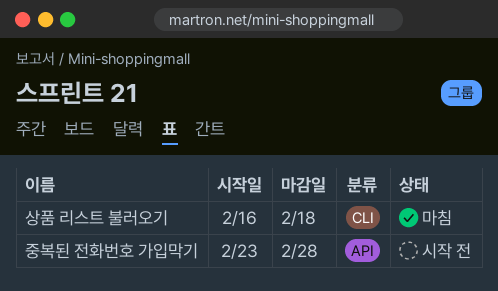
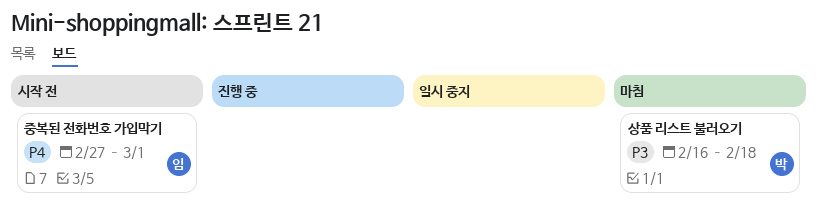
중복된 전화번호 가입막기, start: Feb 23 -> Feb 27
중복된 전화번호 가입막기, due: Feb 28 -> Mar 1

